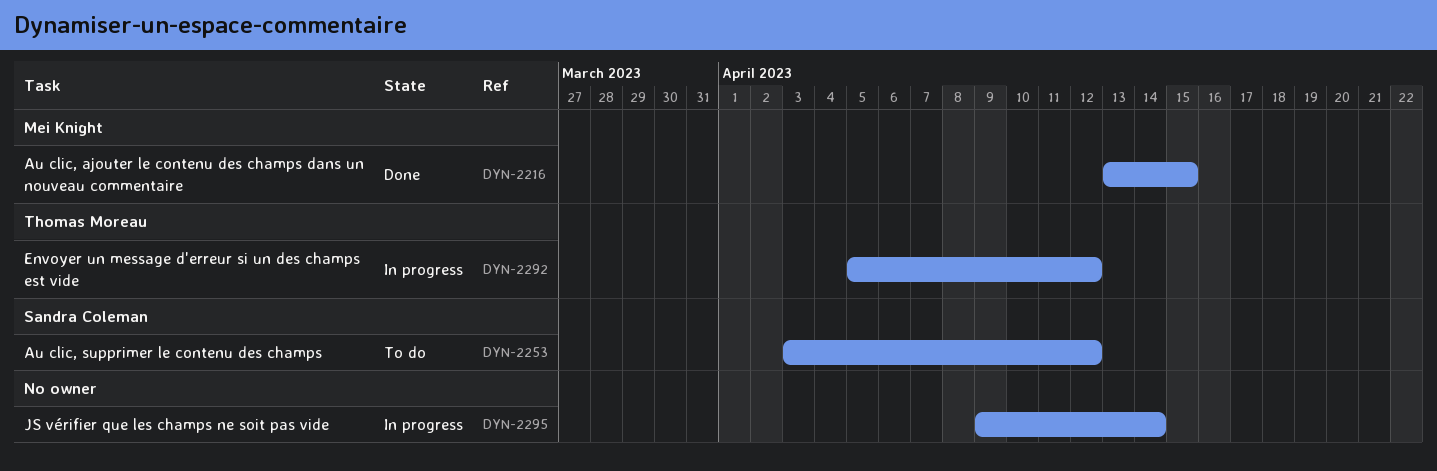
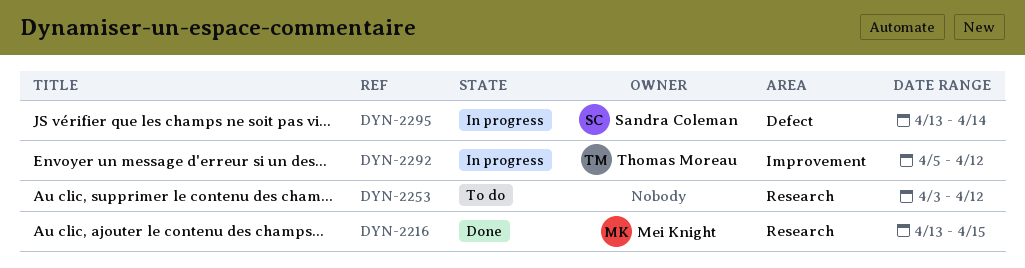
DYN-2253, owner: Sandra Coleman -> none
DYN-2295, owner: none -> Sandra Coleman
DYN-2295, start: Apr 9 -> Apr 13

